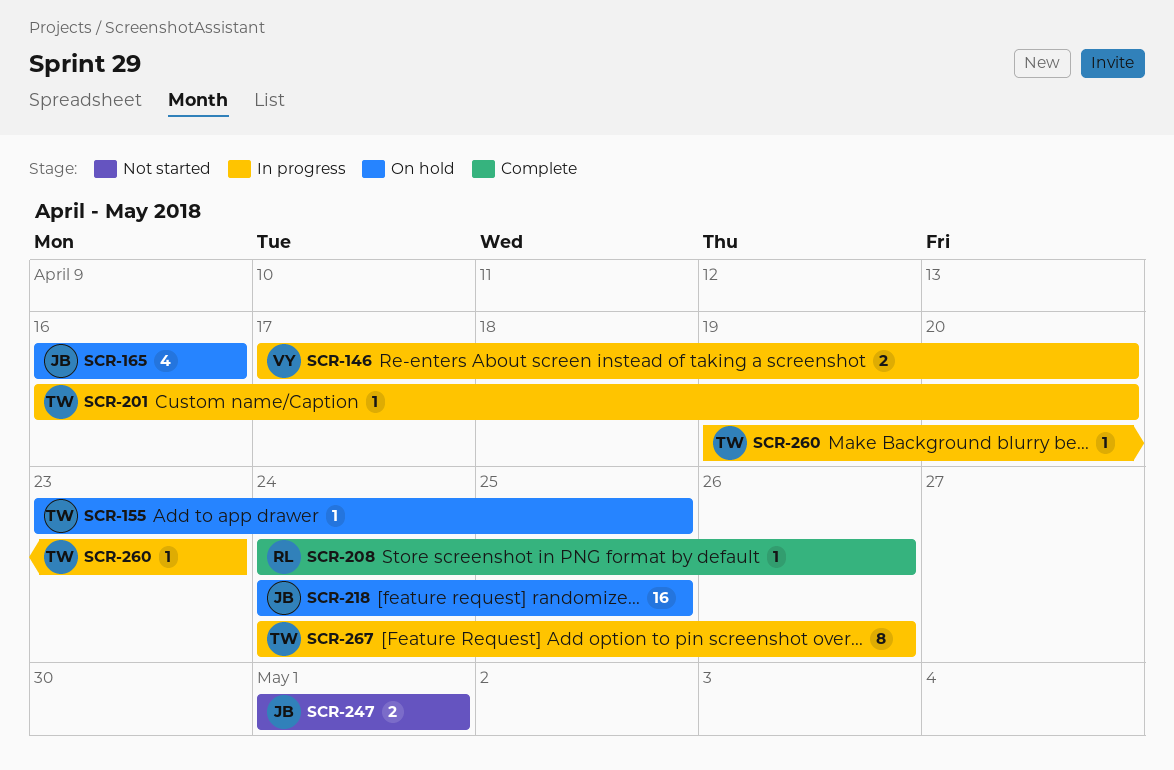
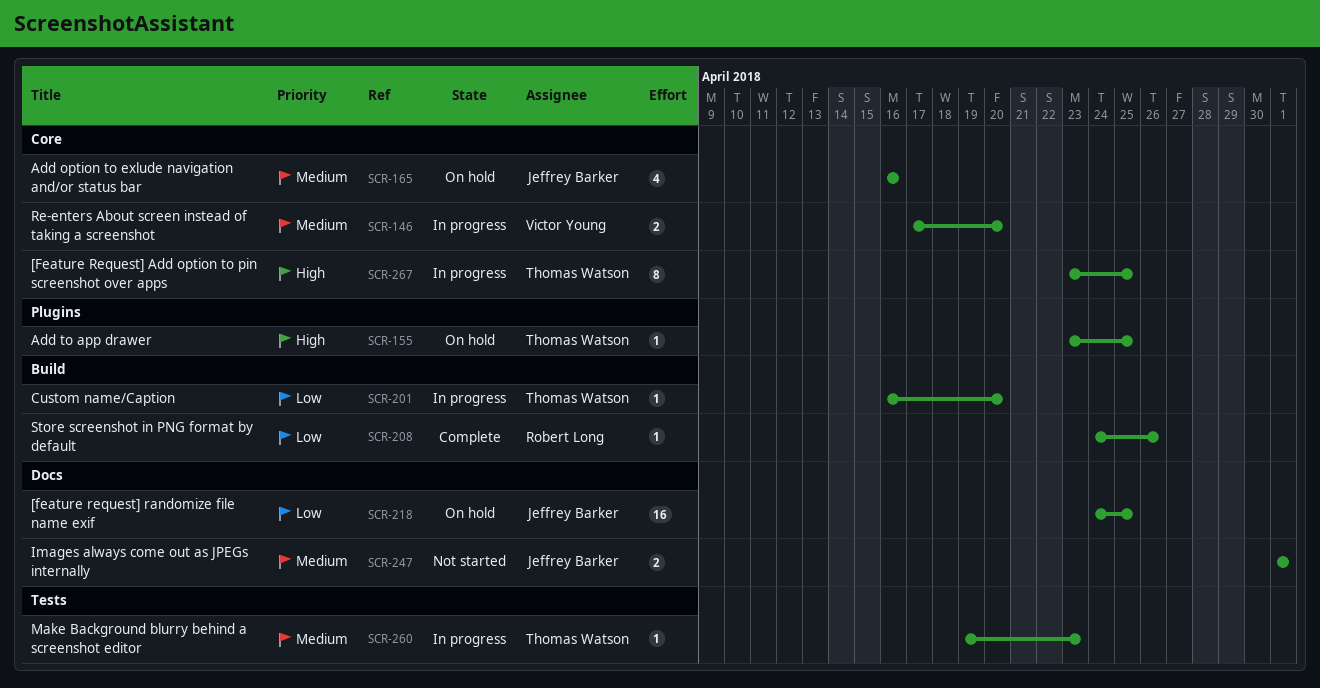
SCR-267, start: Apr 24 -> Apr 23
SCR-267, due: Apr 26 -> Apr 25

